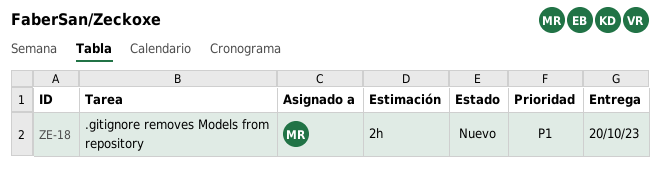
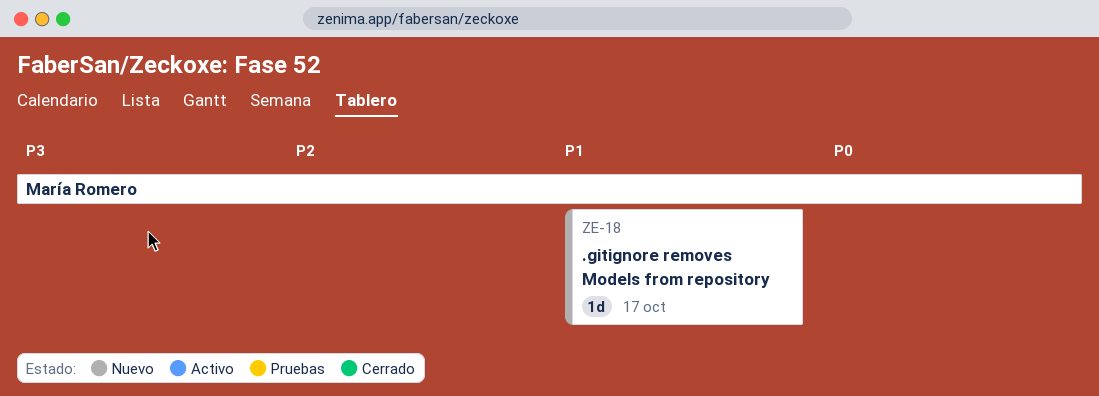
ZE-18, estimate: 2h -> 1d
ZE-18, due: Oct 20 -> Oct 17

